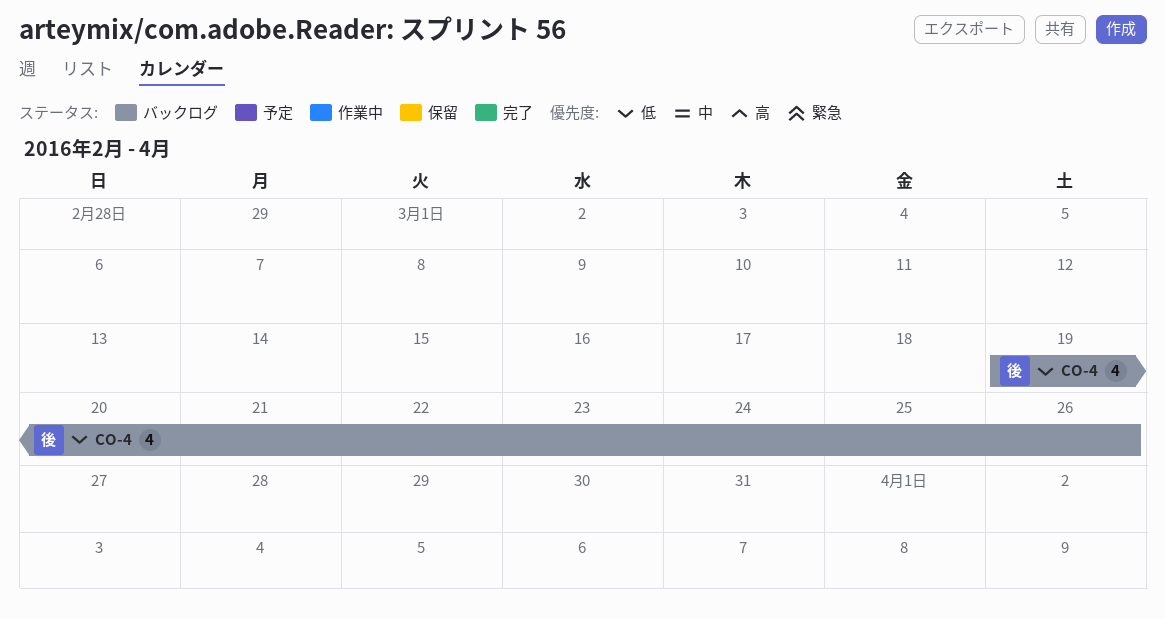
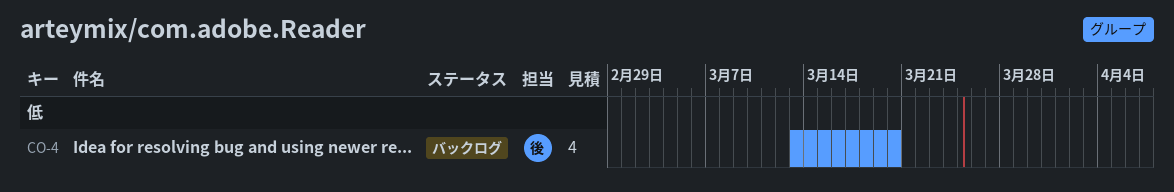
CO-4, start: Mar 19 -> Mar 13
CO-4, due: Mar 26 -> Mar 20

